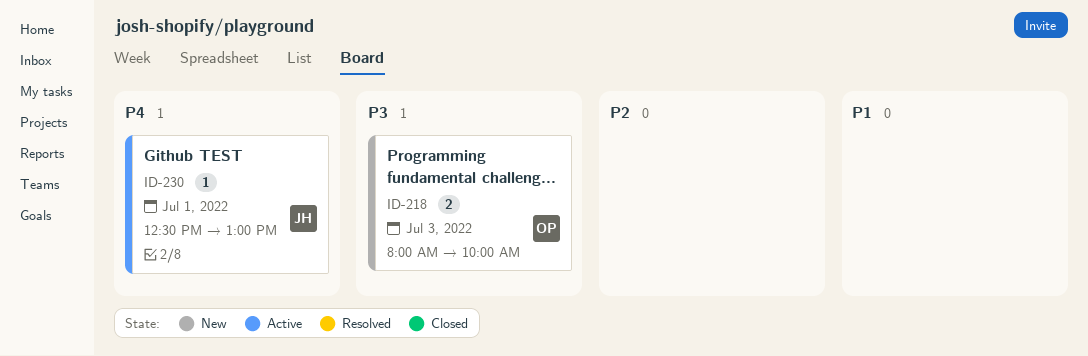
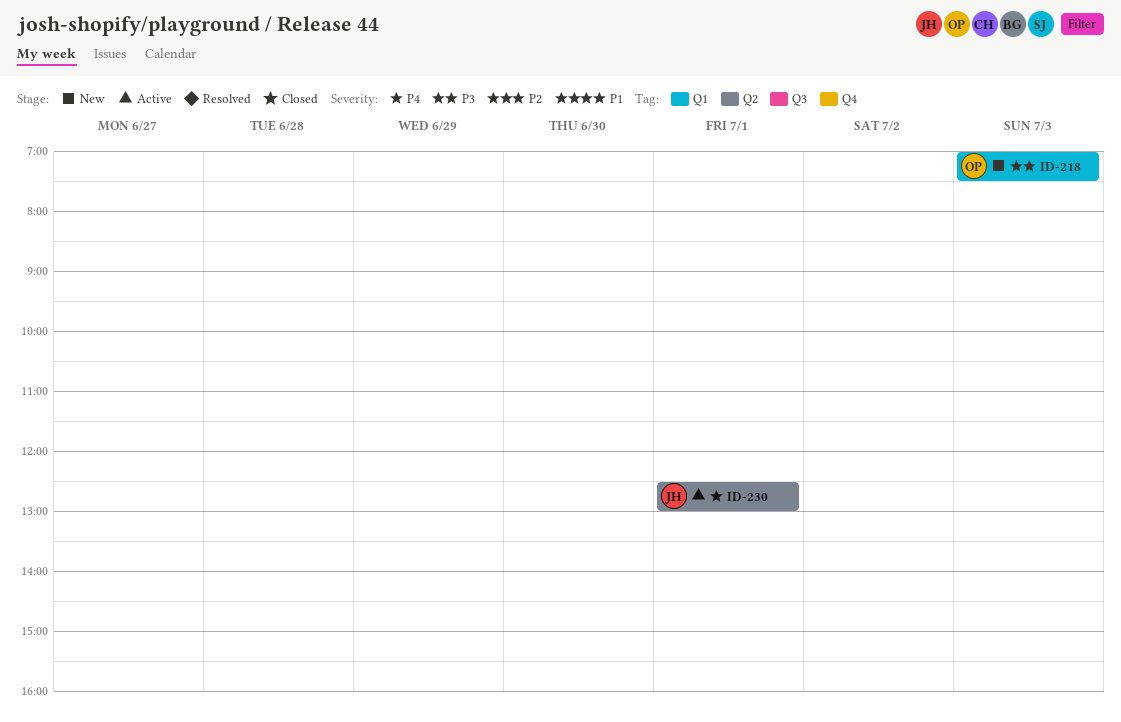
ID-218, begins: 08:00 -> 07:00
ID-218, ends: 10:00 -> 07:30

